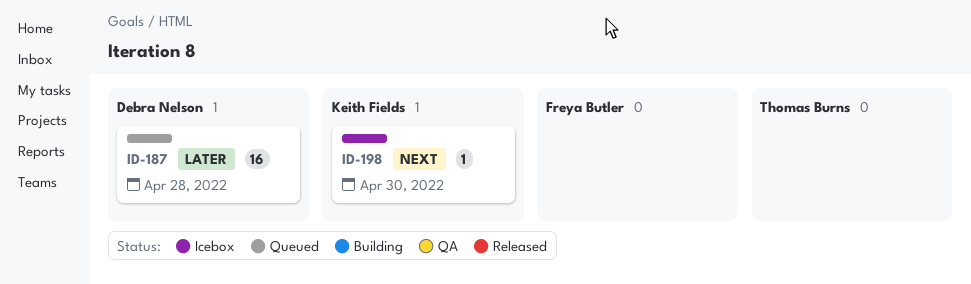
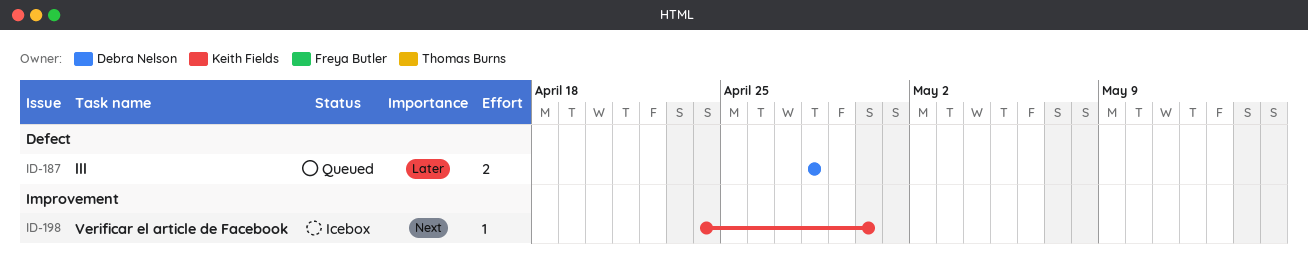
ID-187, estimate: 16 -> 2

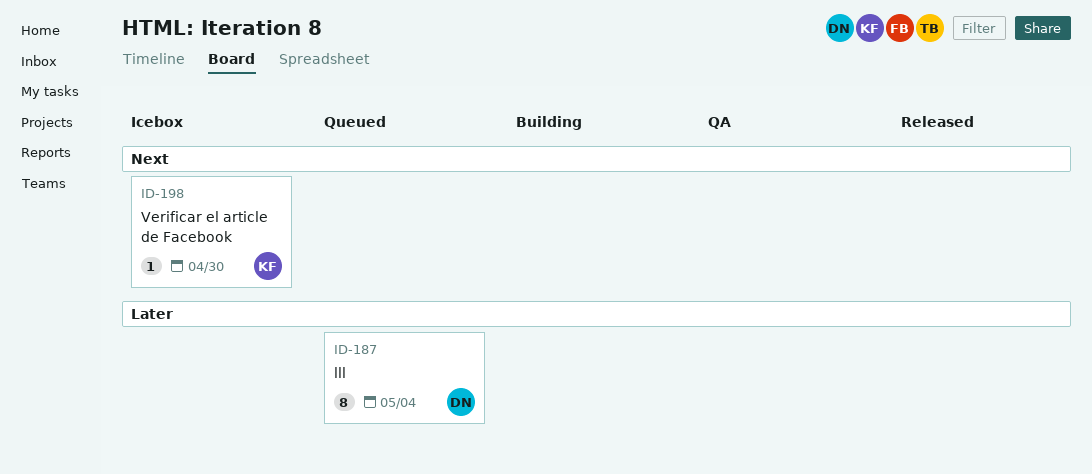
ID-187, estimate: 2 -> 8
ID-187, due: Apr 28 -> May 4

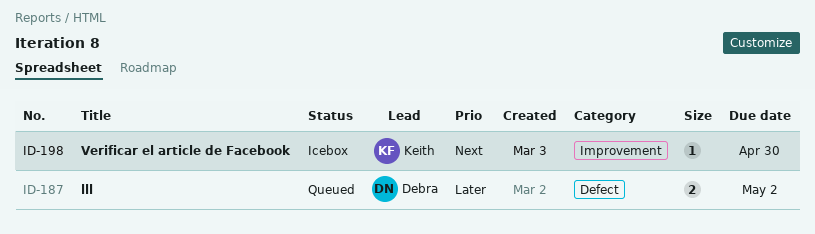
ID-187, estimate: 8 -> 2
ID-187, due: May 4 -> May 2

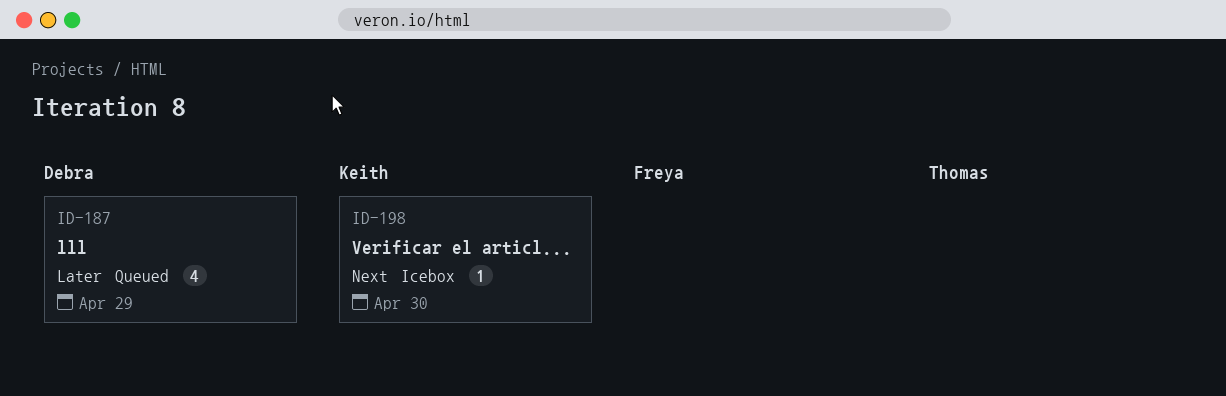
ID-187, estimate: 2 -> 4
ID-187, due: May 2 -> Apr 29

